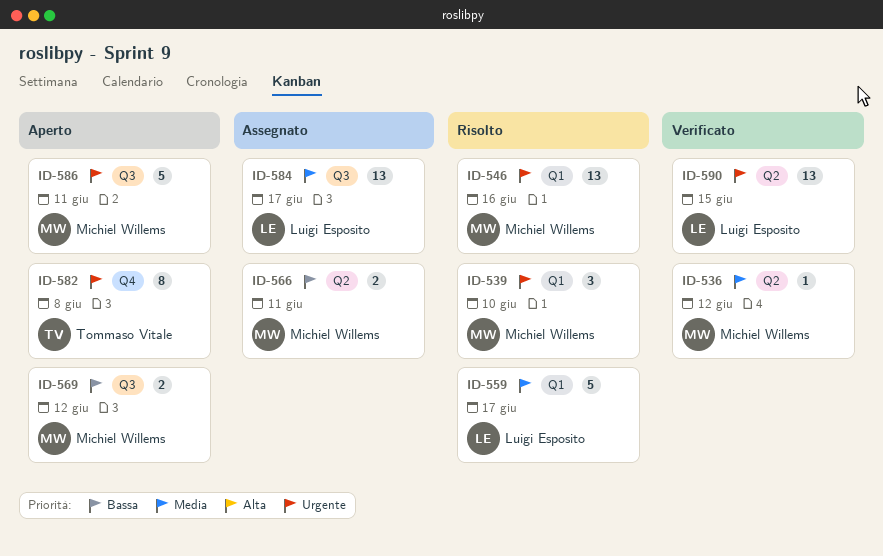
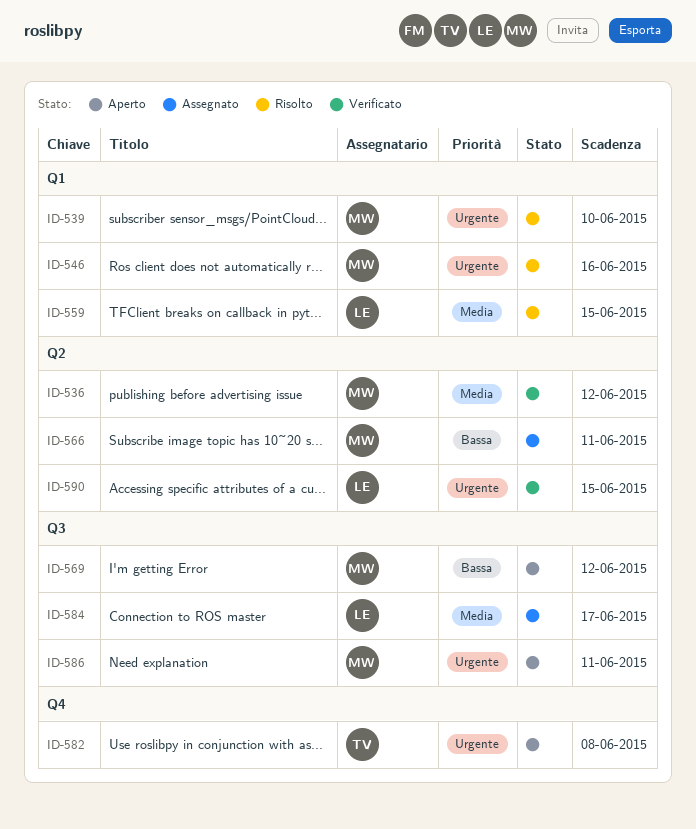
ID-559, due: Jun 17 -> Jun 15

